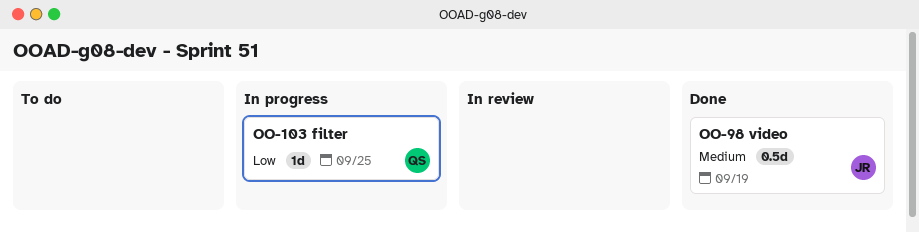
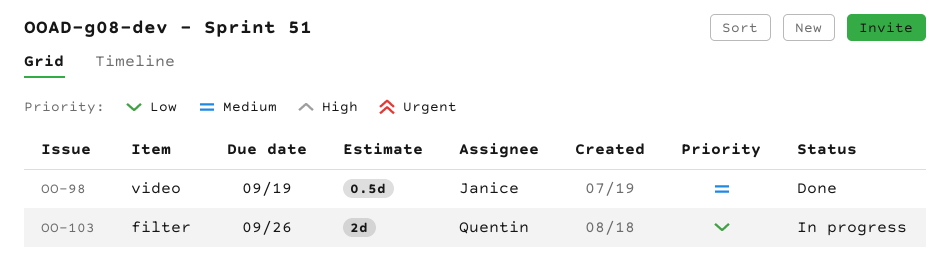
OO-103, estimate: 1d -> 2d
OO-103, due: Sep 25 -> Sep 26

